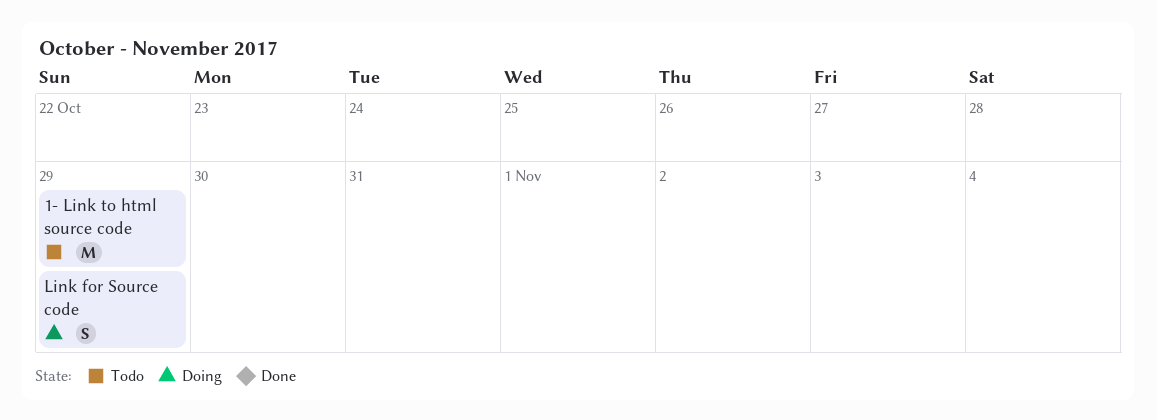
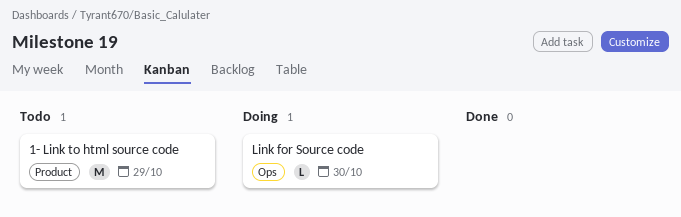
Link for Source code, estimate: S -> L
Link for Source code, due: Oct 29 -> Oct 30

